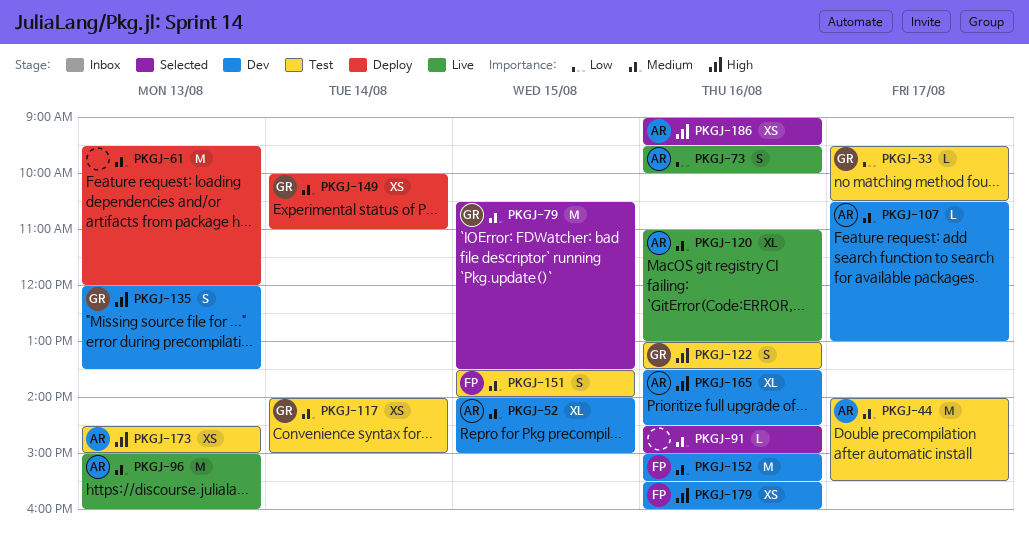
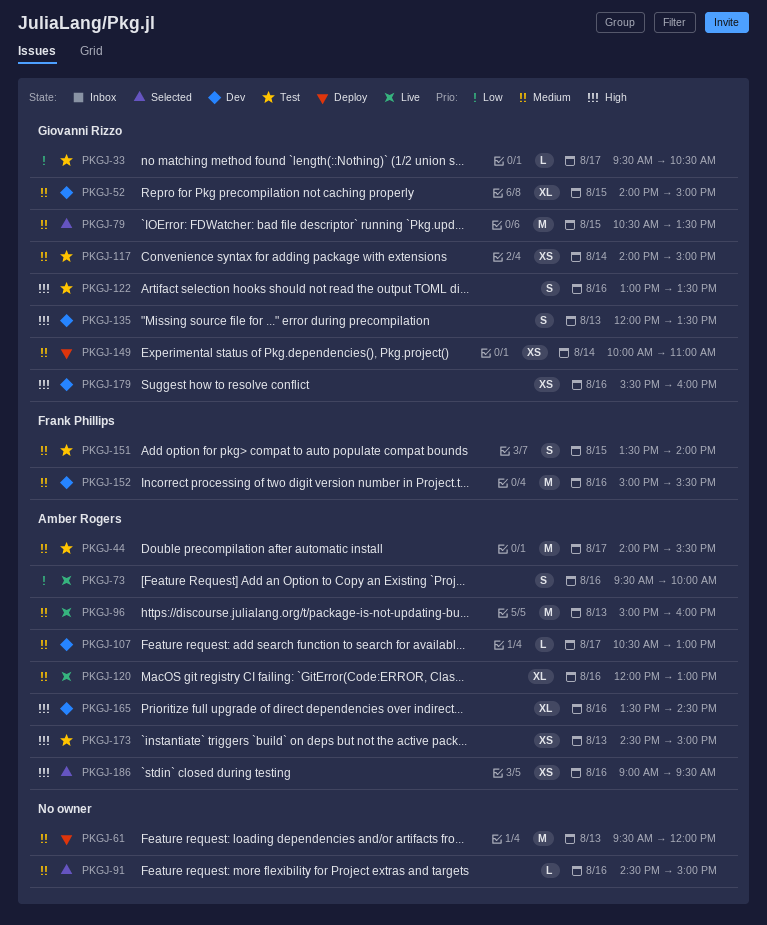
PKGJ-52, owner: Amber Rogers -> Giovanni Rizzo
PKGJ-120, begins: 11:00 -> 12:00
PKGJ-179, owner: Frank Phillips -> Giovanni Rizzo

